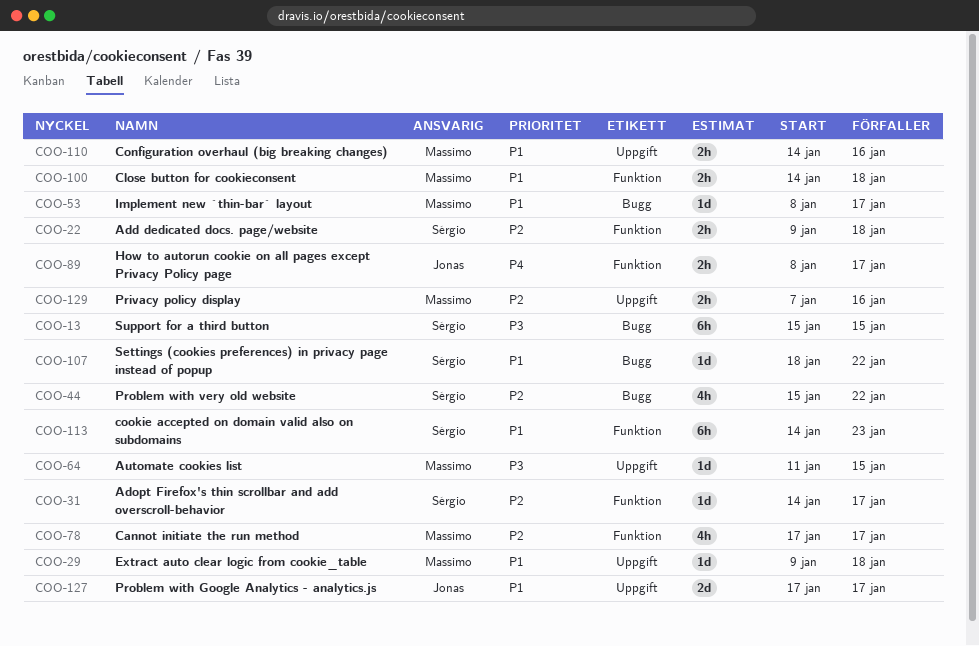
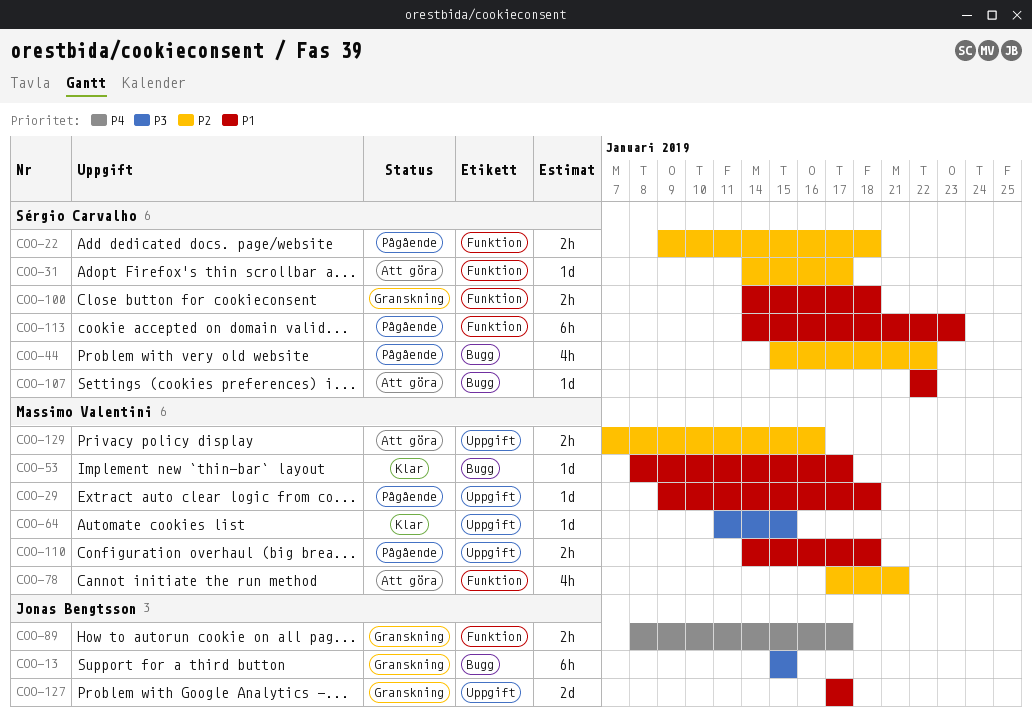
COO-13, owner: Sérgio Carvalho -> Jonas Bengtsson
COO-78, due: Jan 17 -> Jan 21
COO-100, owner: Massimo Valentini -> Sérgio Carvalho
COO-107, start: Jan 18 -> Jan 22
COO-110, due: Jan 16 -> Jan 18

